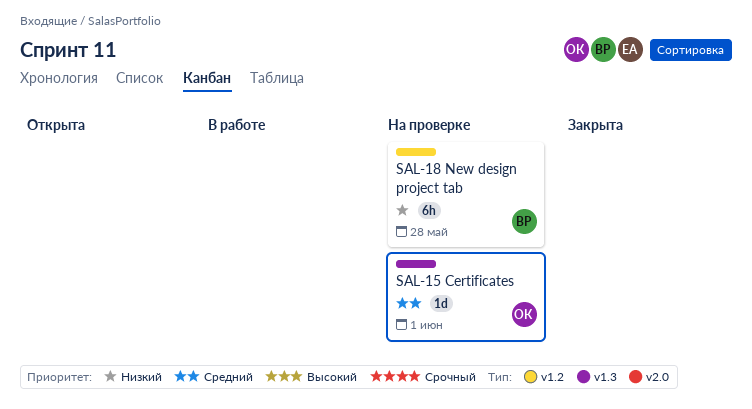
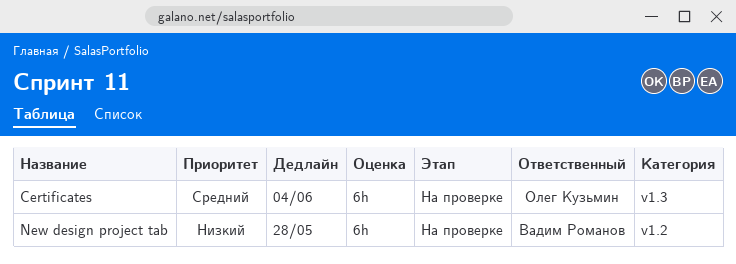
Certificates, estimate: 1d -> 6h
Certificates, due: Jun 1 -> Jun 4

